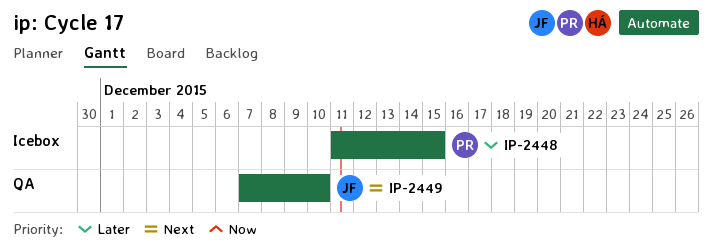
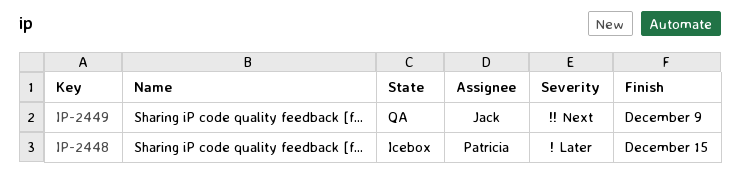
IP-2449, due: Dec 10 -> Dec 9

